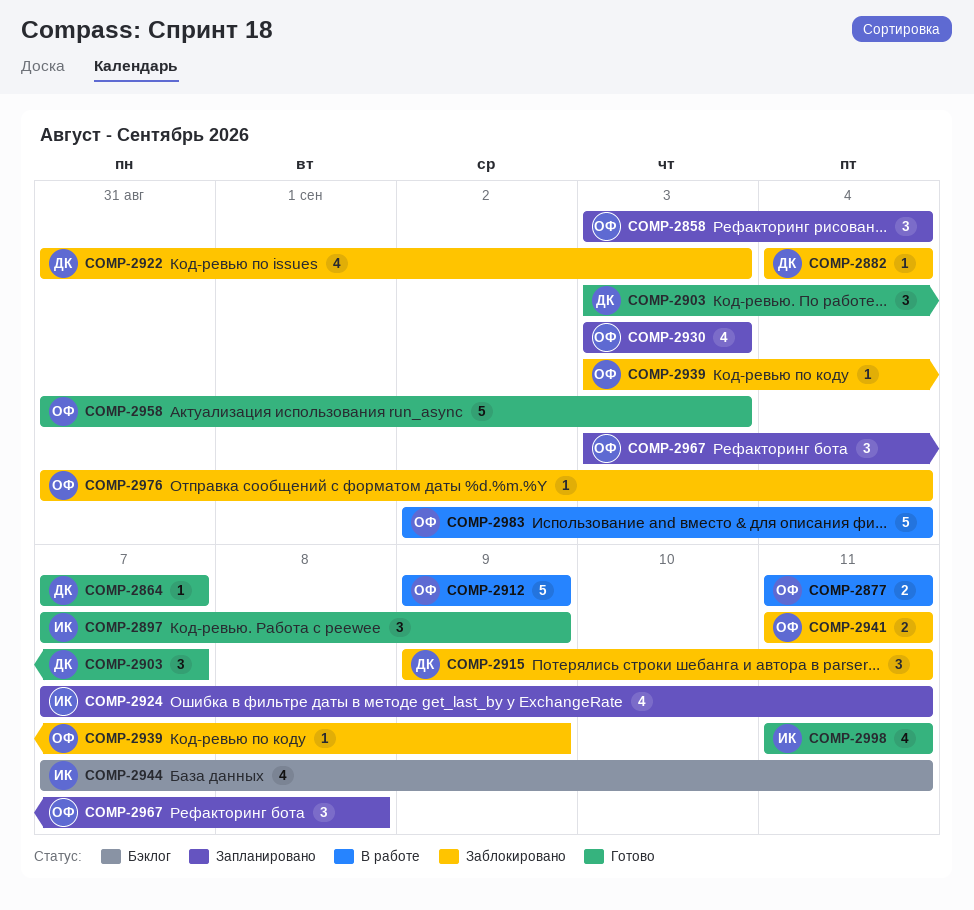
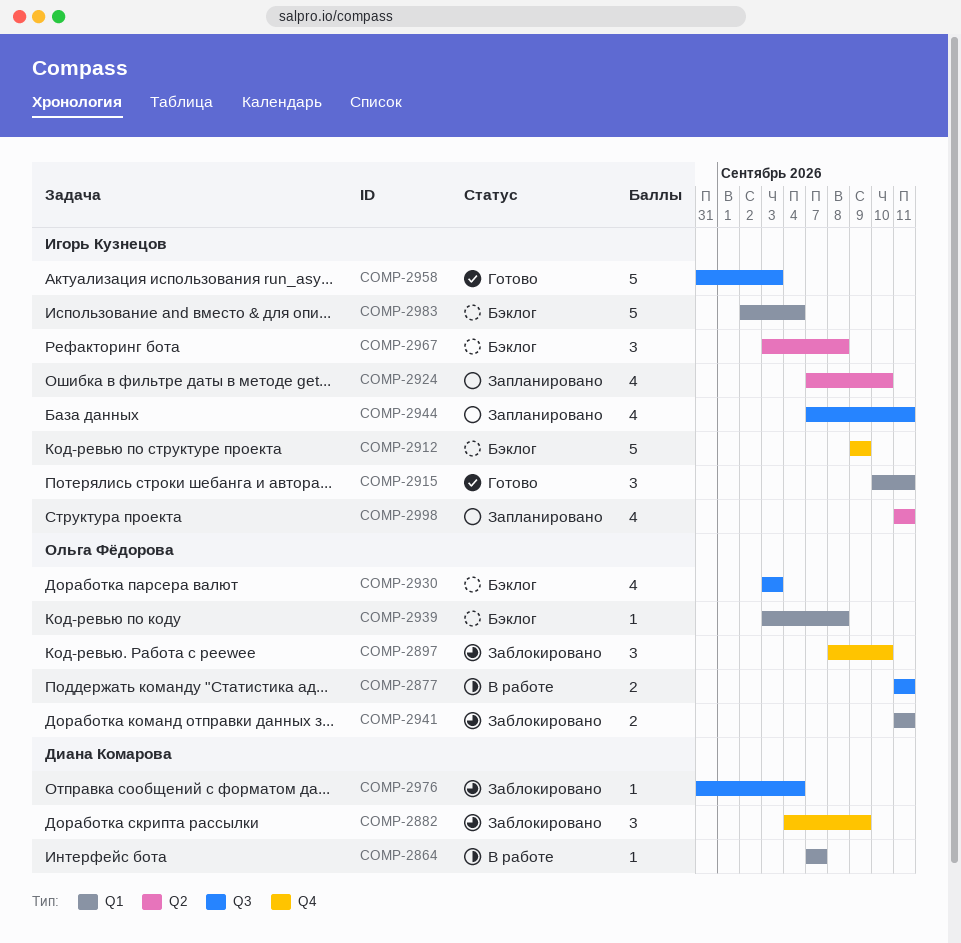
COMP-2858: present -> none
COMP-2864, status: Готово -> В работе
COMP-2882, estimate: 1 -> 3
COMP-2882, due: Sep 4 -> Sep 9
COMP-2897, status: Готово -> Заблокировано
COMP-2897, owner: Игорь Кузнецов -> Ольга Фёдорова
COMP-2897, start: Sep 7 -> Sep 8
COMP-2897, due: Sep 9 -> Sep 10
COMP-2903: present -> none
COMP-2912, status: В работе -> Бэклог
COMP-2912, owner: Ольга Фёдорова -> Игорь Кузнецов
COMP-2915, status: Заблокировано -> Готово
COMP-2915, owner: Диана Комарова -> Игорь Кузнецов
COMP-2915, start: Sep 9 -> Sep 10
COMP-2922: present -> none
COMP-2924, due: Sep 11 -> Sep 10
COMP-2930, status: Запланировано -> Бэклог
COMP-2939, status: Заблокировано -> Бэклог
COMP-2939, due: Sep 9 -> Sep 8
COMP-2944, status: Бэклог -> Запланировано
COMP-2958, owner: Ольга Фёдорова -> Игорь Кузнецов
COMP-2967, status: Запланировано -> Бэклог
COMP-2967, owner: Ольга Фёдорова -> Игорь Кузнецов
COMP-2976, owner: Ольга Фёдорова -> Диана Комарова
COMP-2983, status: В работе -> Бэклог
COMP-2983, owner: Ольга Фёдорова -> Игорь Кузнецов
COMP-2998, status: Готово -> Запланировано

